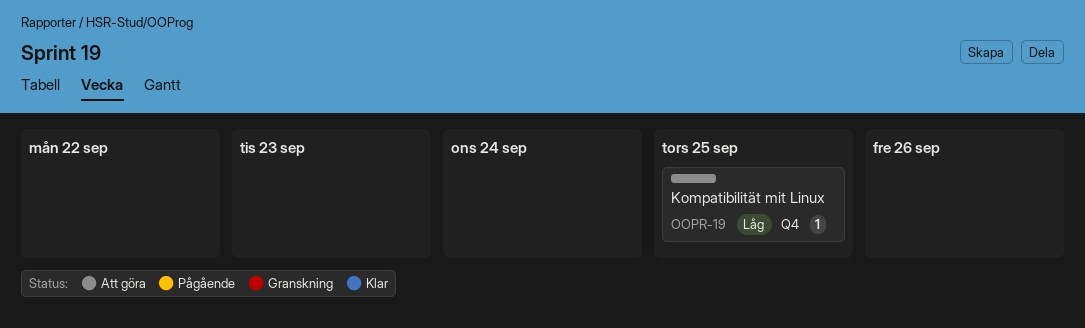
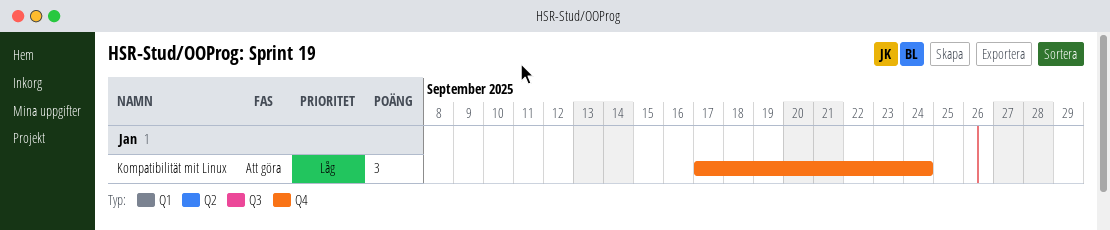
Kompatibilität mit Linux, estimate: 1 -> 3
Kompatibilität mit Linux, due: Sep 25 -> Sep 24

